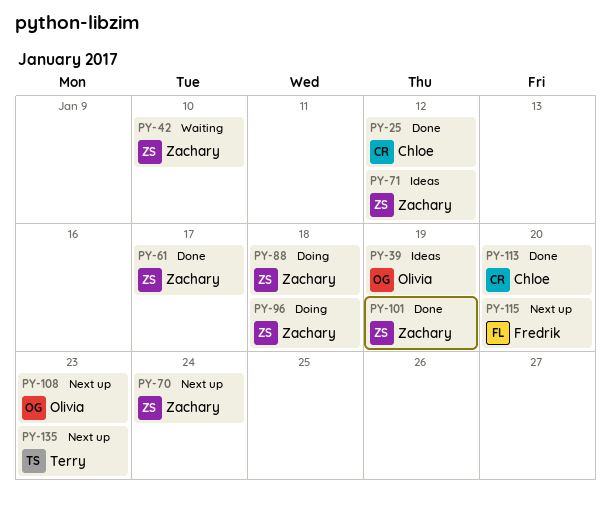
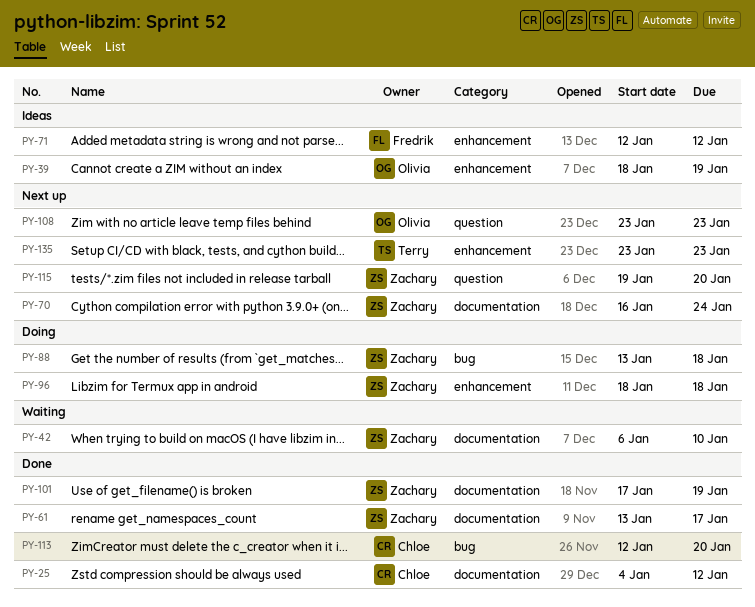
PY-71, owner: Zachary -> Fredrik
PY-115, owner: Fredrik -> Zachary

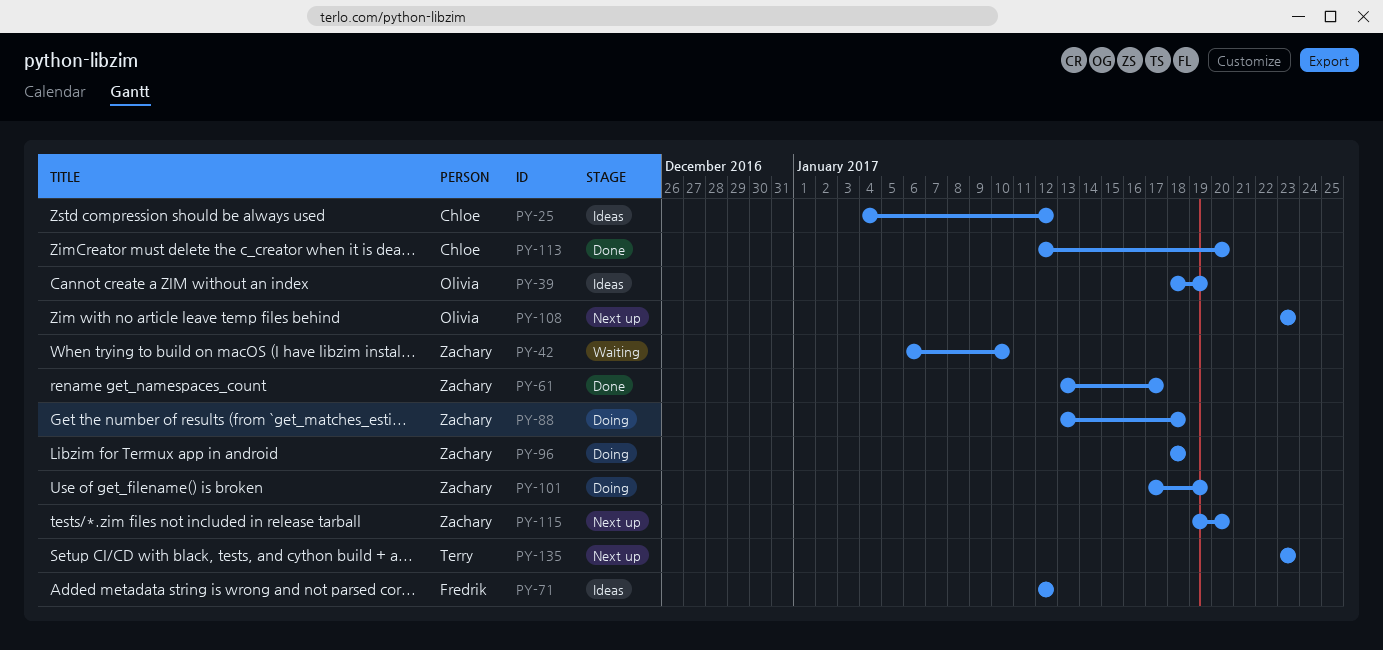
PY-25, status: Done -> Ideas
PY-70: present -> none
PY-101, status: Done -> Doing

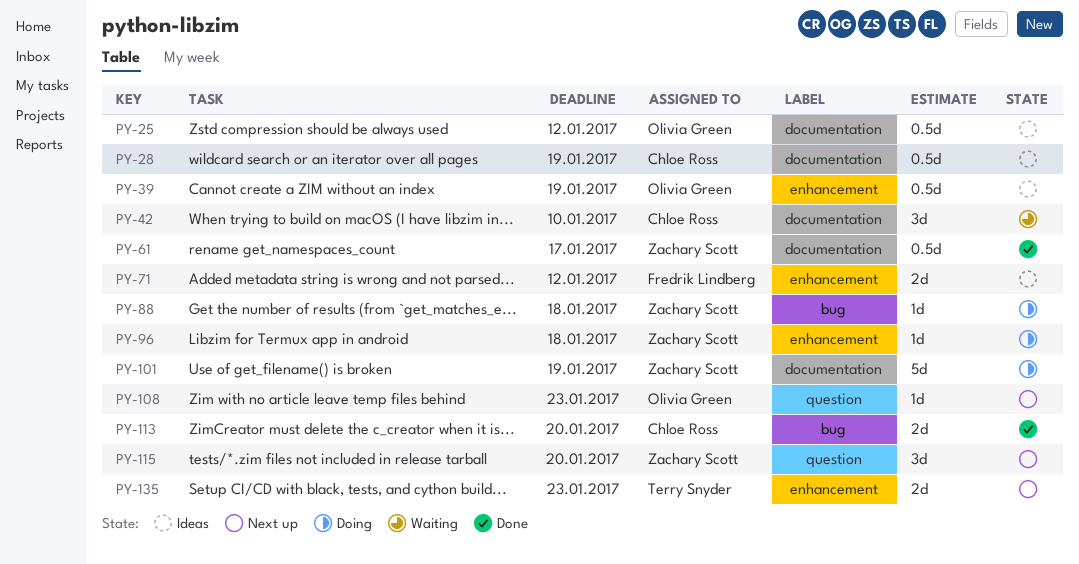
PY-25, owner: Chloe Ross -> Olivia Green
PY-28: none -> present
PY-42, owner: Zachary Scott -> Chloe Ross

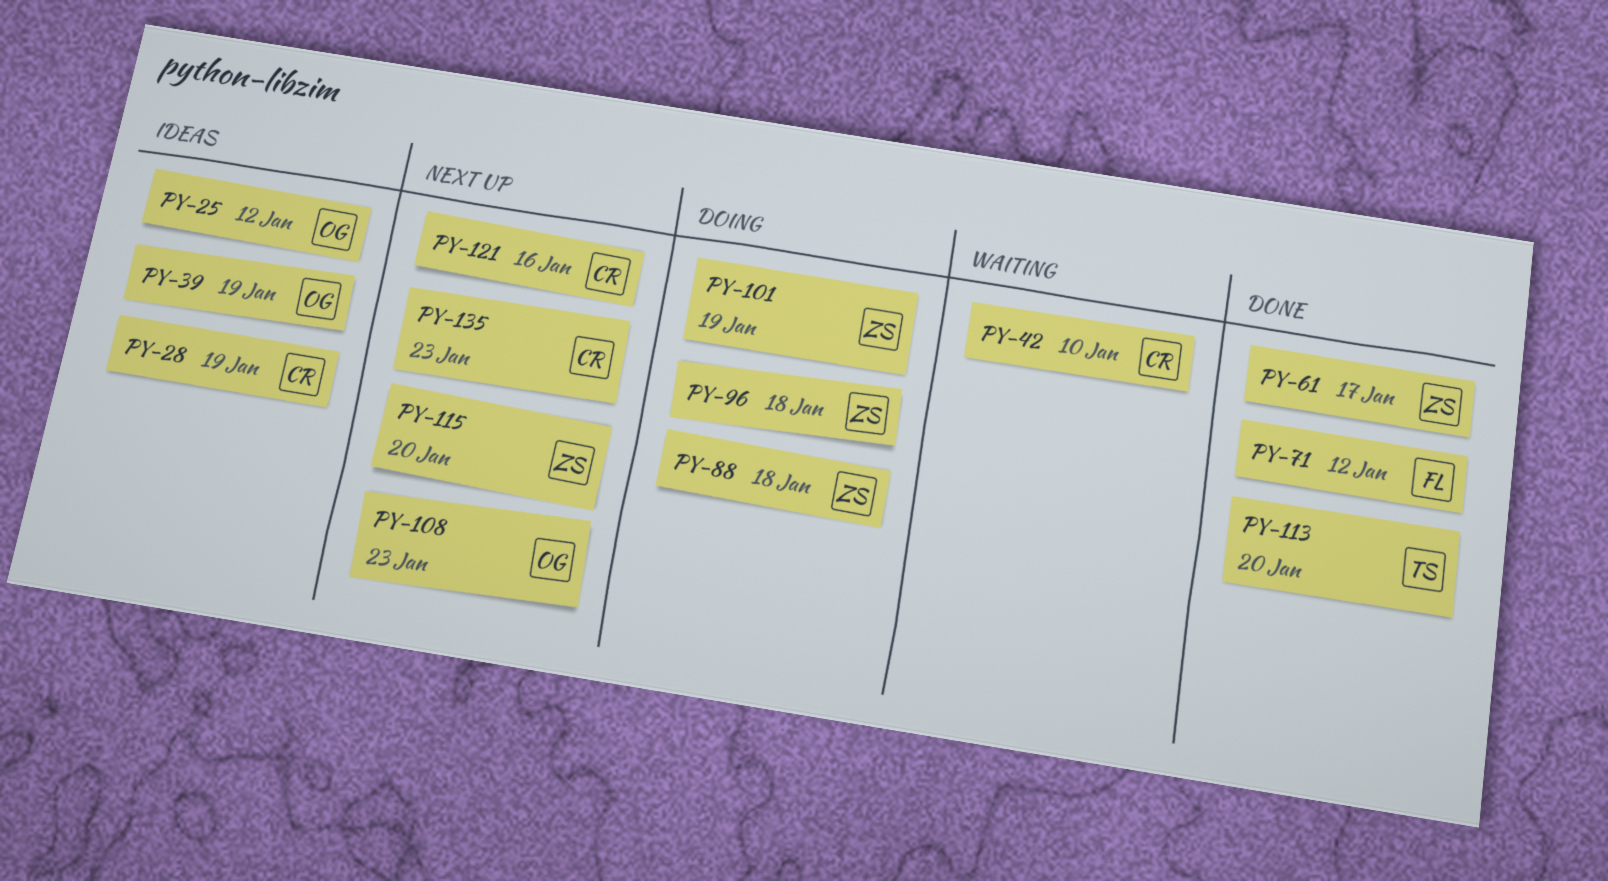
PY-71, status: Ideas -> Done
PY-113, owner: Chloe Ross -> Terry Snyder
PY-121: none -> present
PY-135, owner: Terry Snyder -> Chloe Ross

